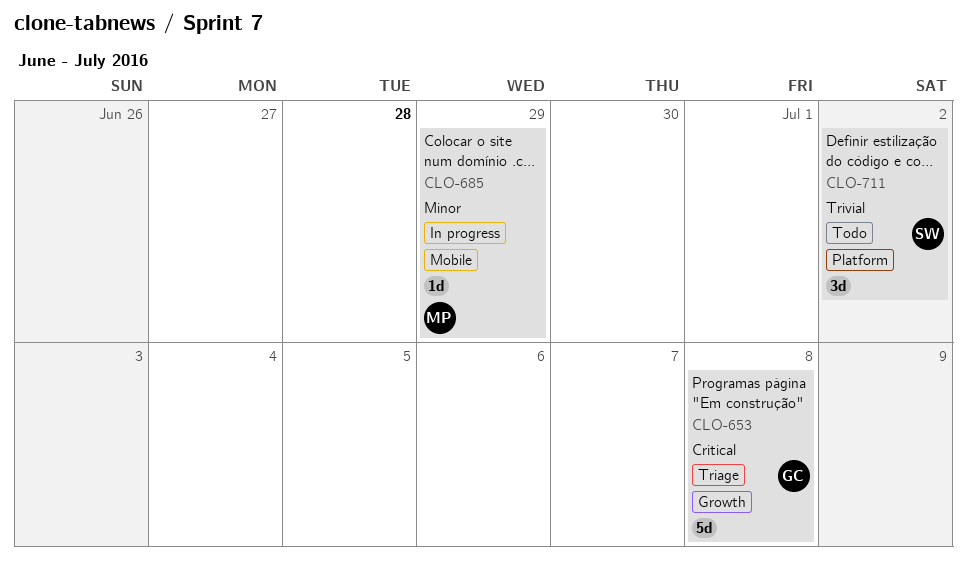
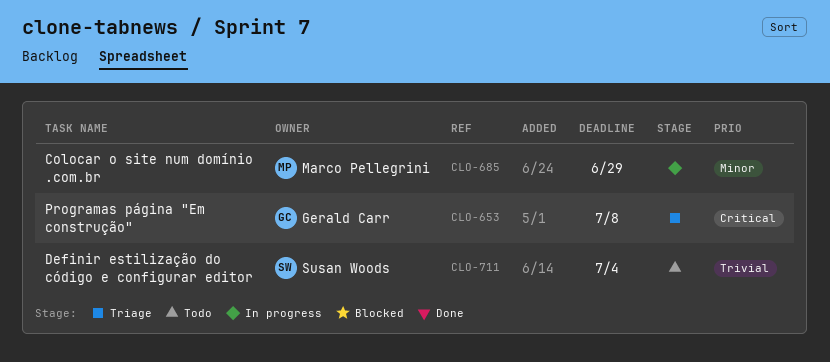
CLO-711, due: Jul 2 -> Jul 4

